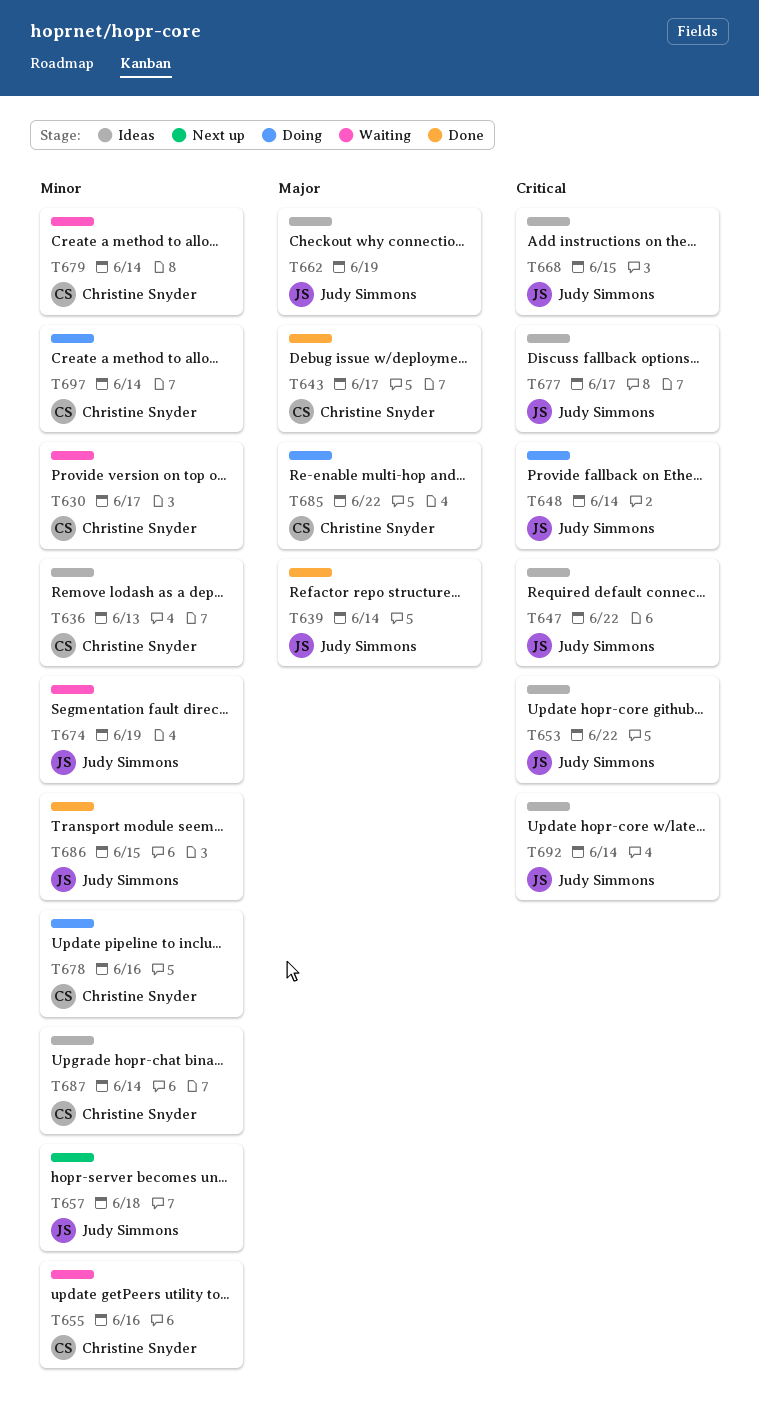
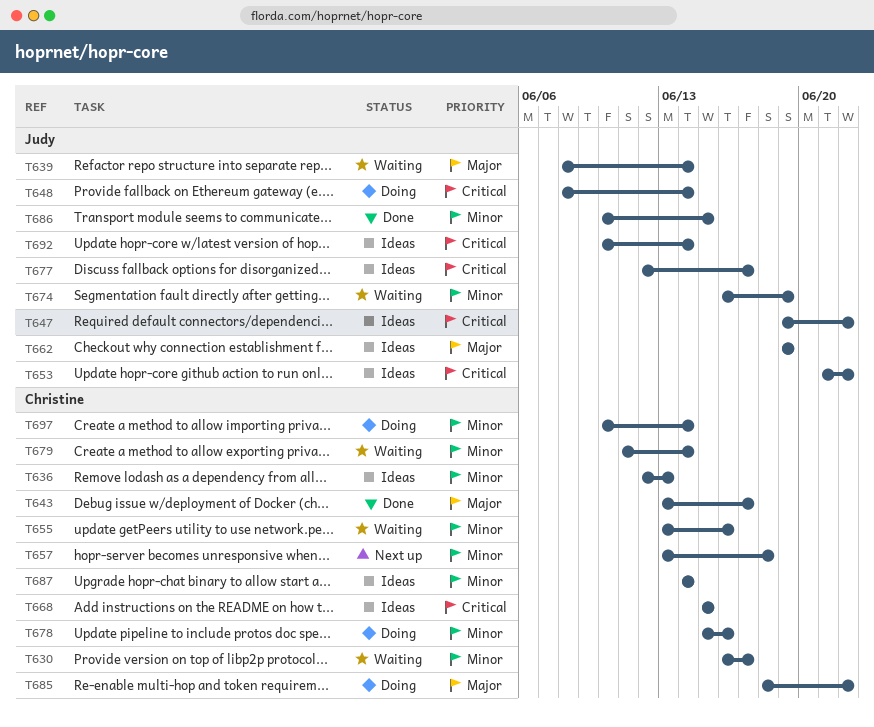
T639, status: Done -> Waiting
T657, owner: Judy Simmons -> Christine Snyder
T668, owner: Judy Simmons -> Christine Snyder

